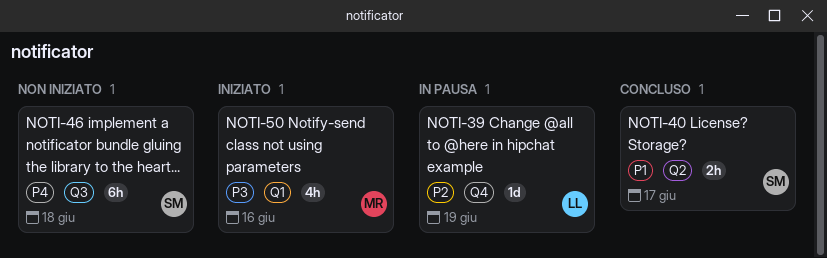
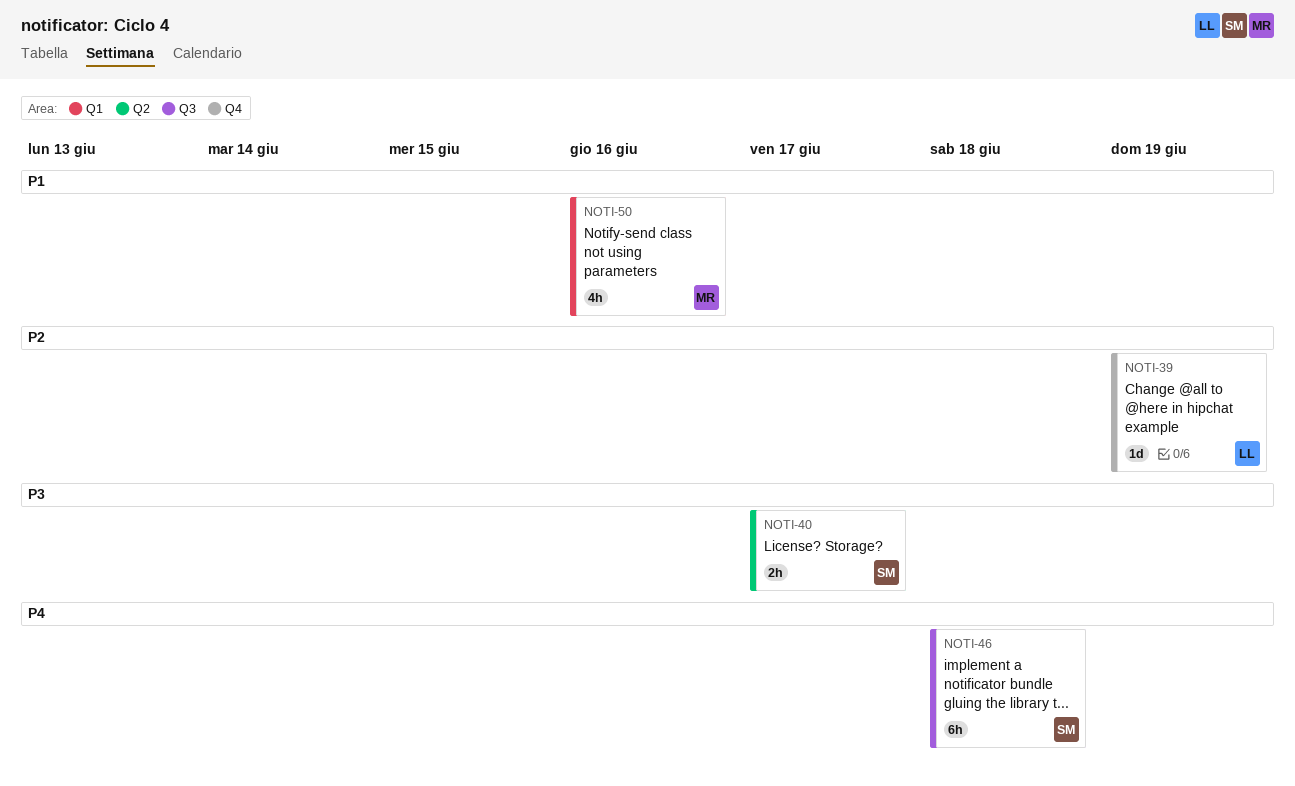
NOTI-40, priority: P1 -> P3
NOTI-50, priority: P3 -> P1

